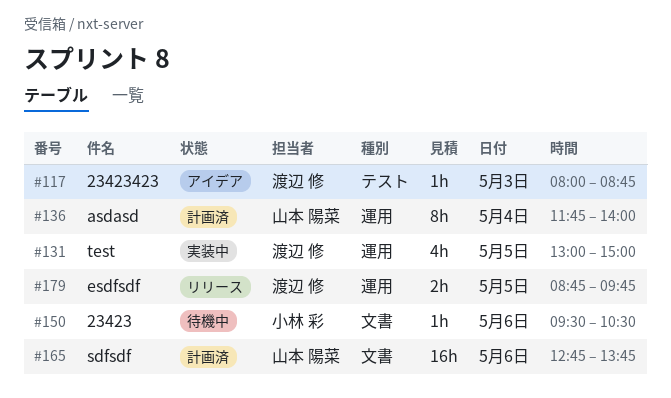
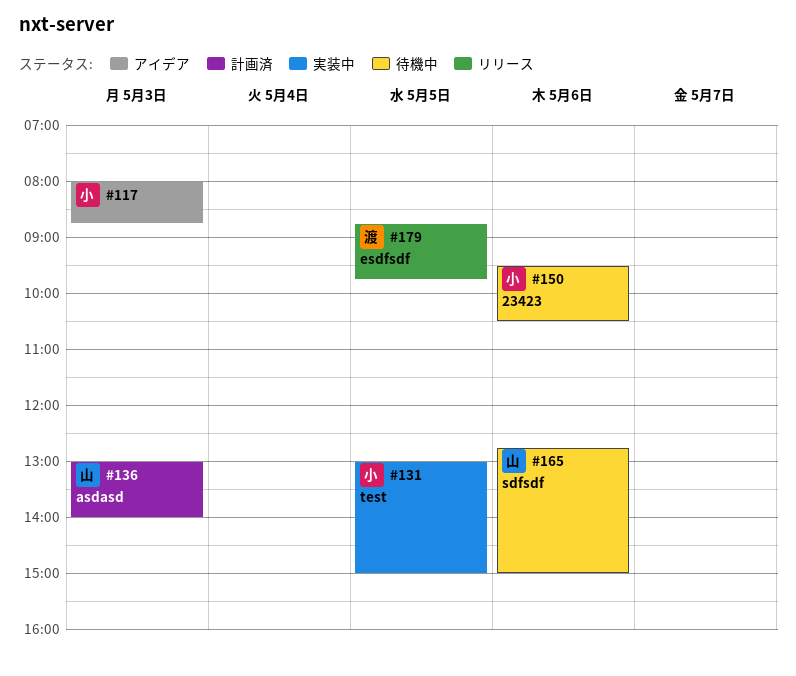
#117, owner: 渡辺 修 -> 小林 彩
#131, owner: 渡辺 修 -> 小林 彩
#136, day: May 4 -> May 3
#136, begins: 11:45 -> 13:00
#165, status: 計画済 -> 待機中
#165, ends: 13:45 -> 15:00

